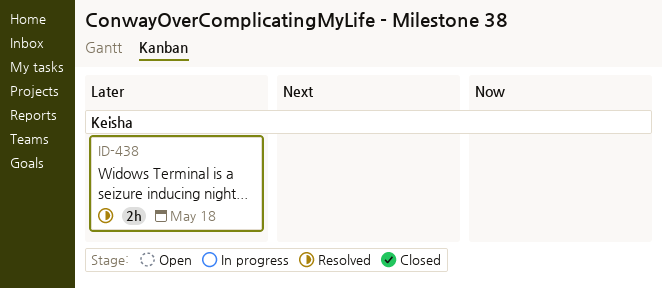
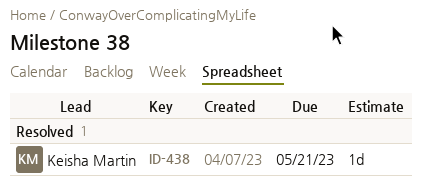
ID-438, estimate: 2h -> 1d
ID-438, due: May 18 -> May 21

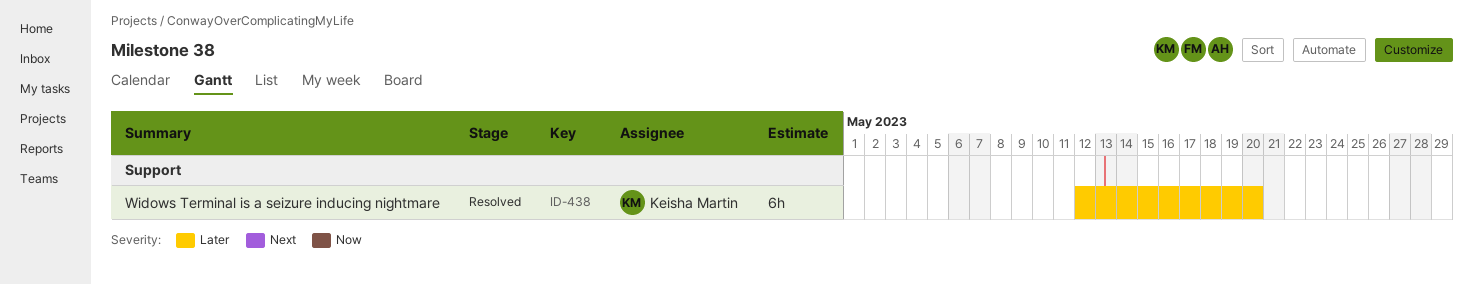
ID-438, estimate: 1d -> 6h
ID-438, due: May 21 -> May 20

